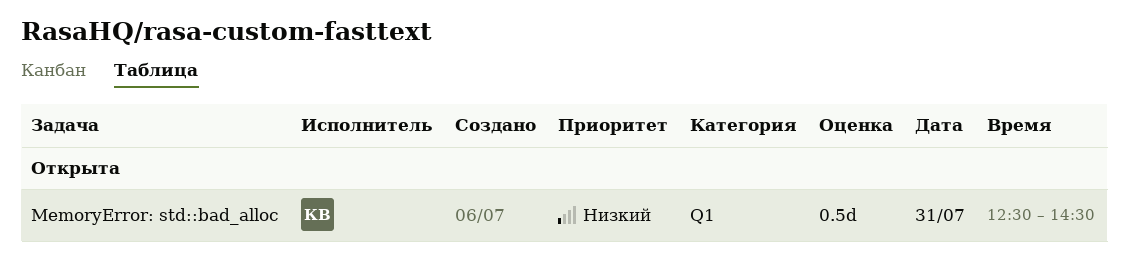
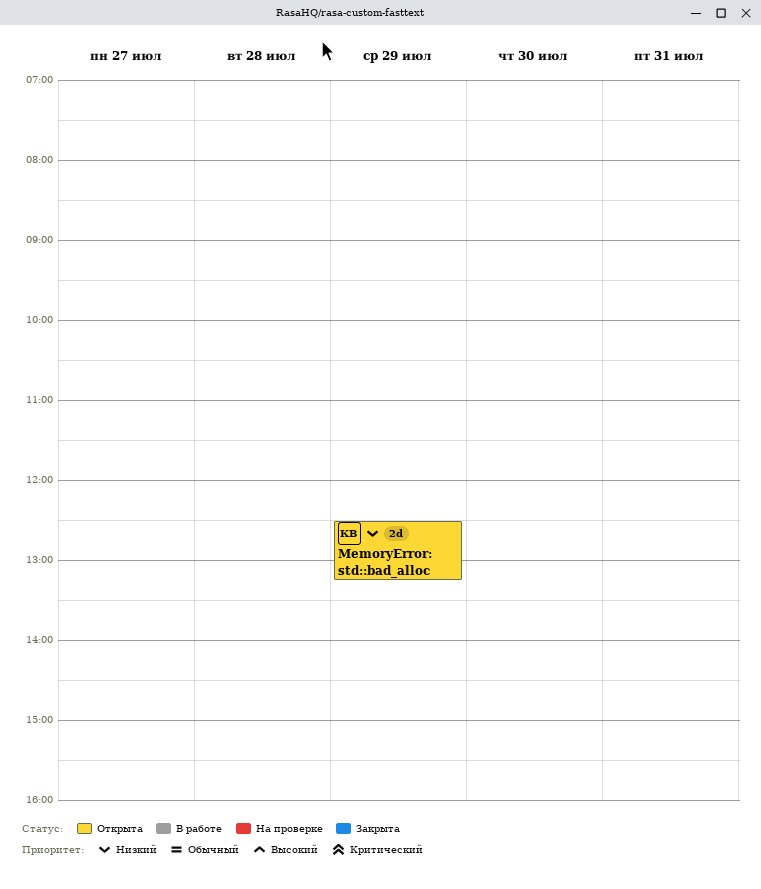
MemoryError: std::bad_alloc, estimate: 0.5d -> 2d
MemoryError: std::bad_alloc, day: Jul 31 -> Jul 29
MemoryError: std::bad_alloc, ends: 14:30 -> 13:15

